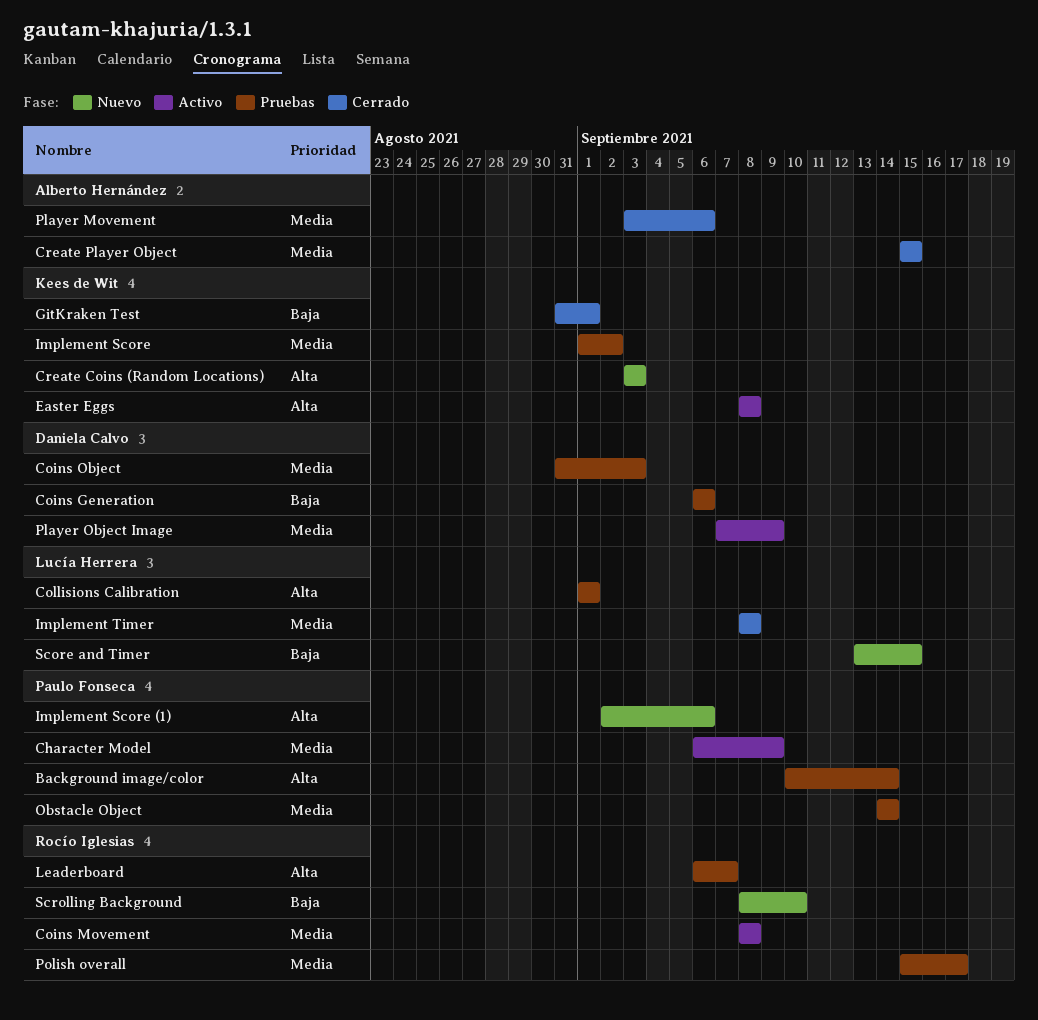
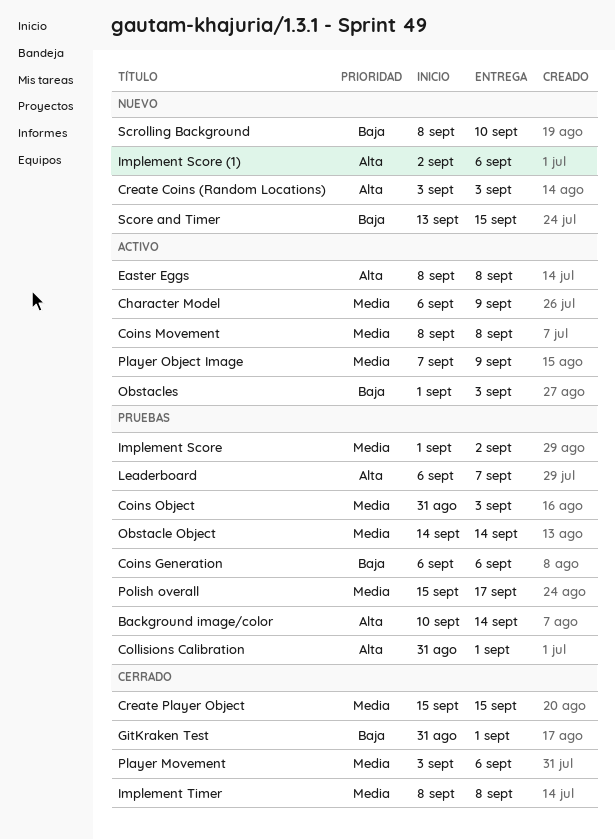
Collisions Calibration, start: Sep 1 -> Aug 31
Obstacles: none -> present

